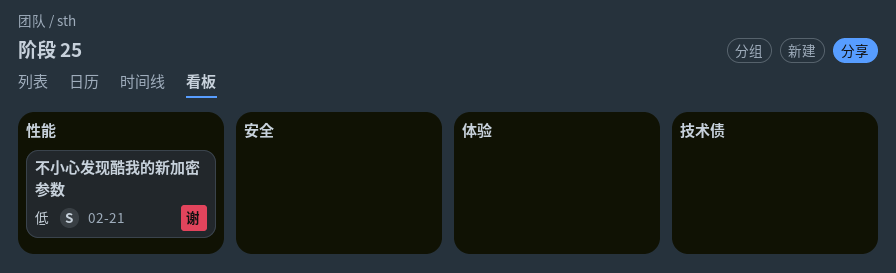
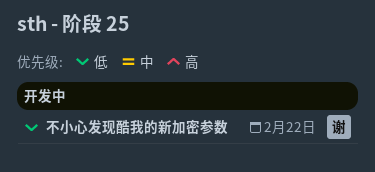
不小心发现酷我的新加密参数, due: Feb 21 -> Feb 22

